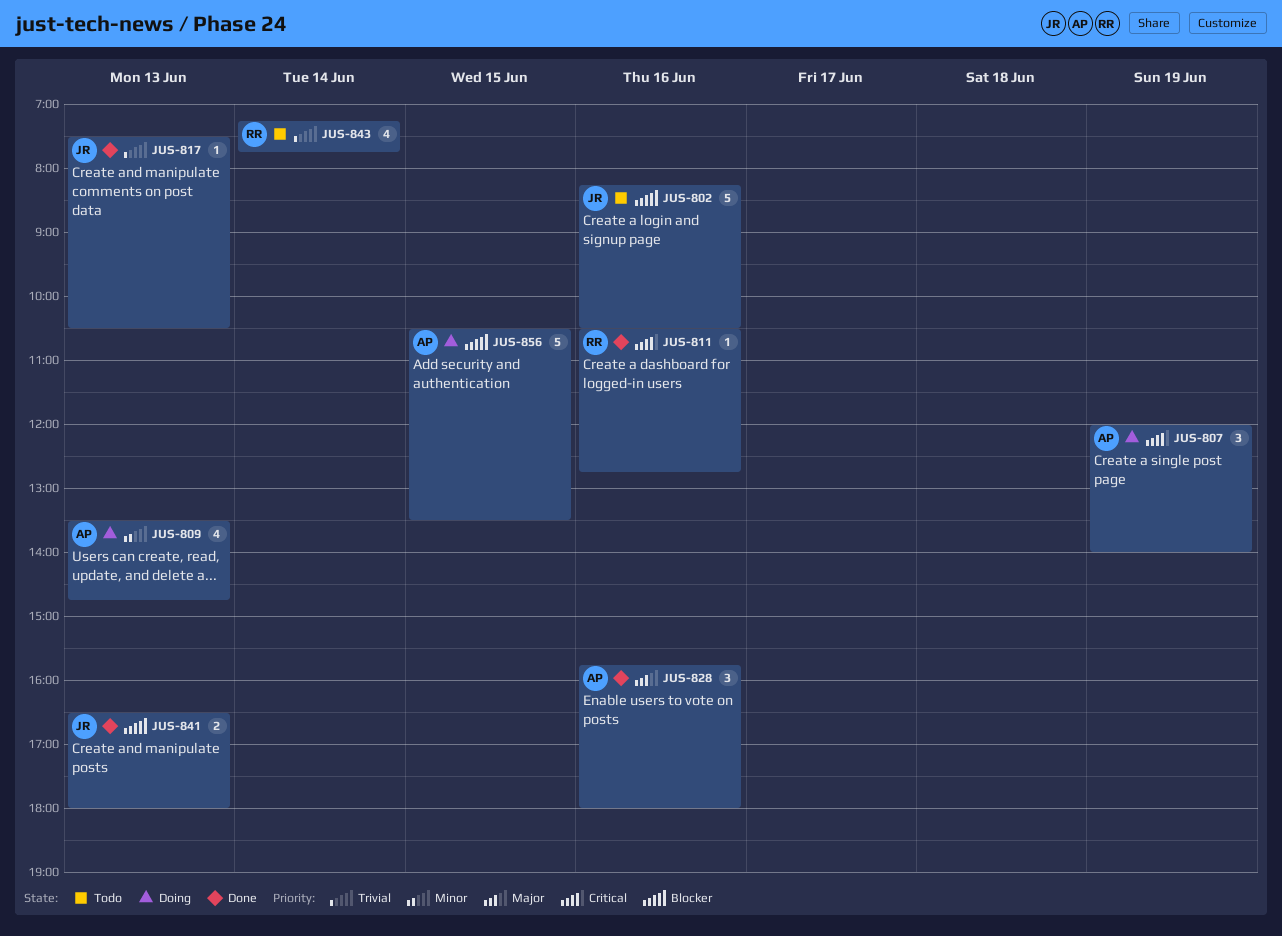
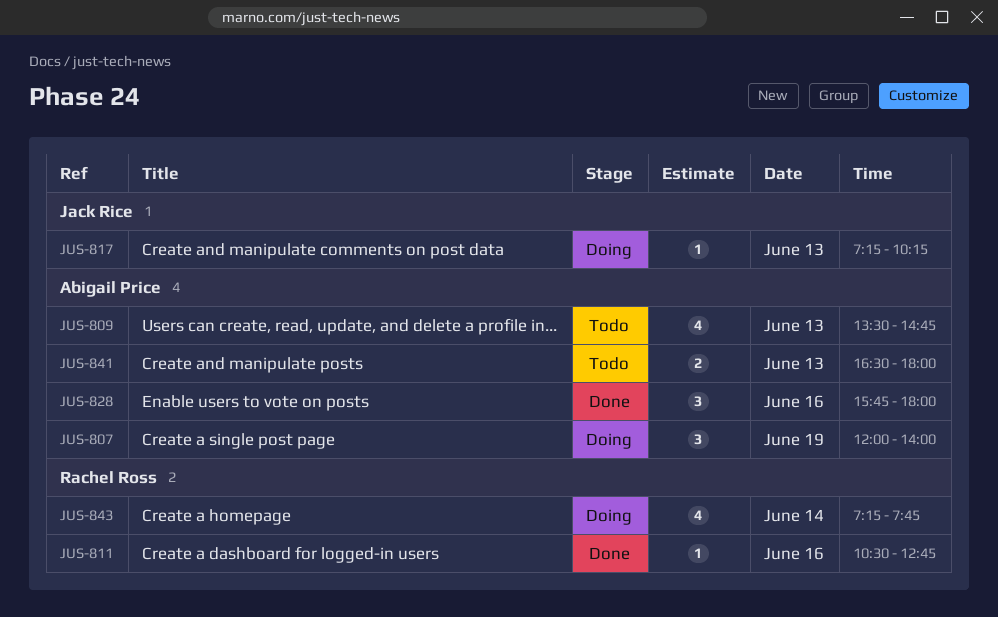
JUS-802: present -> none
JUS-809, status: Doing -> Todo
JUS-817, status: Done -> Doing
JUS-817, begins: 07:30 -> 07:15
JUS-817, ends: 10:30 -> 10:15
JUS-841, status: Done -> Todo
JUS-841, owner: Jack Rice -> Abigail Price
JUS-843, status: Todo -> Doing
JUS-856: present -> none

